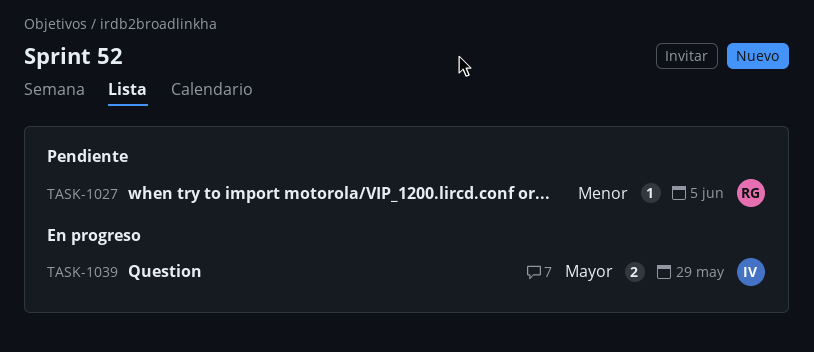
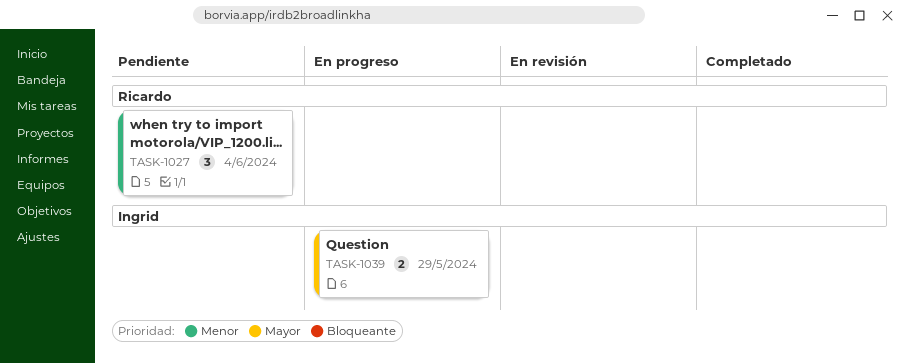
TASK-1027, estimate: 1 -> 3
TASK-1027, due: Jun 5 -> Jun 4

